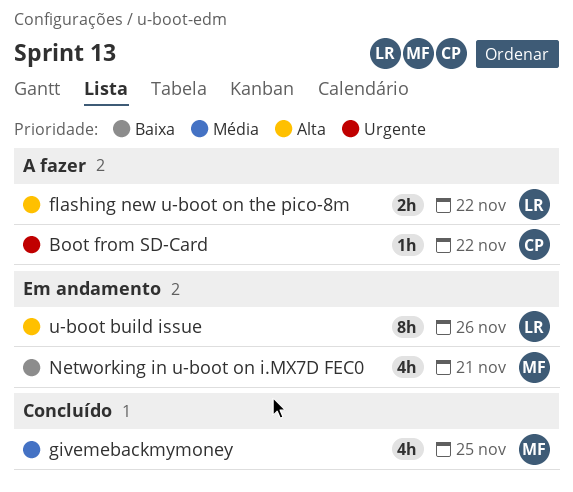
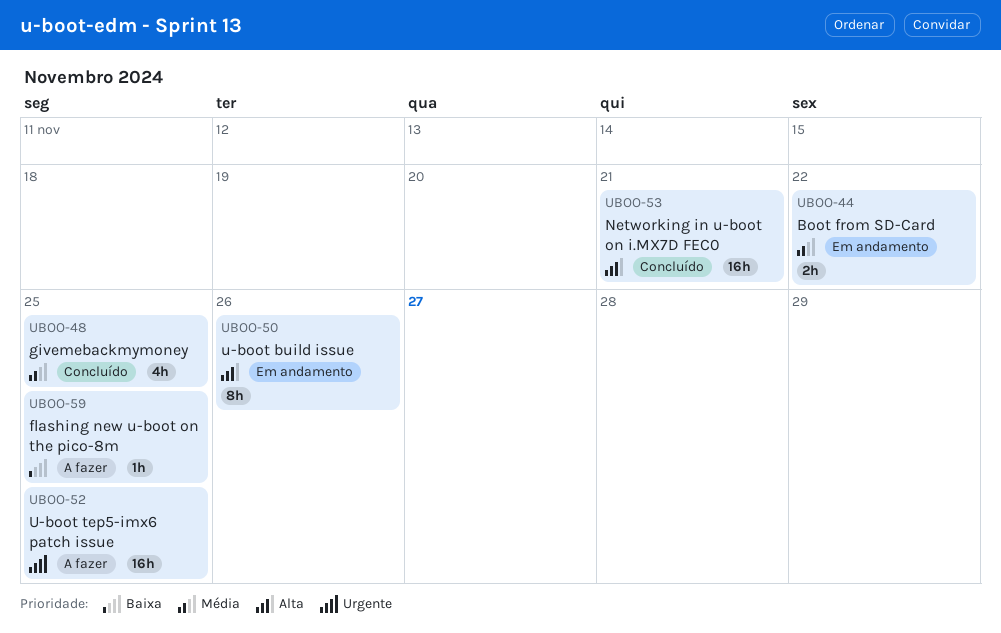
Boot from SD-Card, status: A fazer -> Em andamento
Boot from SD-Card, priority: Urgente -> Média
Boot from SD-Card, estimate: 1h -> 2h
flashing new u-boot on the pico-8m, priority: Alta -> Baixa
flashing new u-boot on the pico-8m, estimate: 2h -> 1h
flashing new u-boot on the pico-8m, due: Nov 22 -> Nov 25
Networking in u-boot on i.MX7D FEC0, status: Em andamento -> Concluído
Networking in u-boot on i.MX7D FEC0, priority: Baixa -> Alta
Networking in u-boot on i.MX7D FEC0, estimate: 4h -> 16h
U-boot tep5-imx6 patch issue: none -> present

